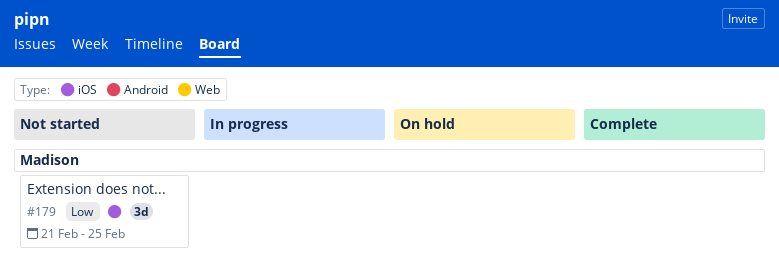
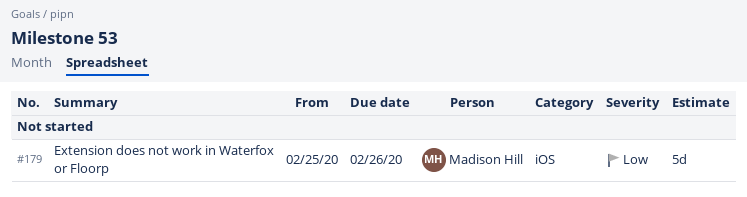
#179, estimate: 3d -> 5d
#179, start: Feb 21 -> Feb 25
#179, due: Feb 25 -> Feb 26

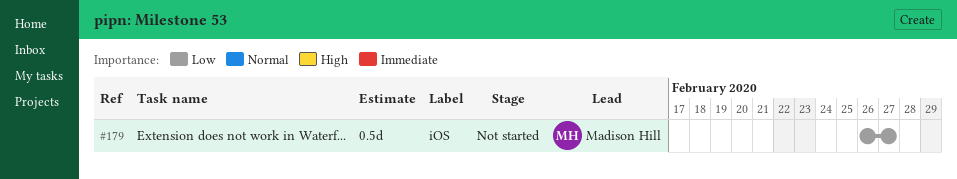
#179, estimate: 5d -> 0.5d
#179, start: Feb 25 -> Feb 26
#179, due: Feb 26 -> Feb 27

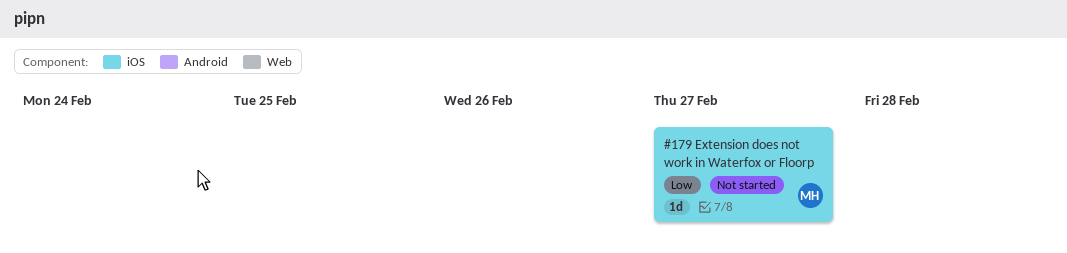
#179, estimate: 0.5d -> 1d

